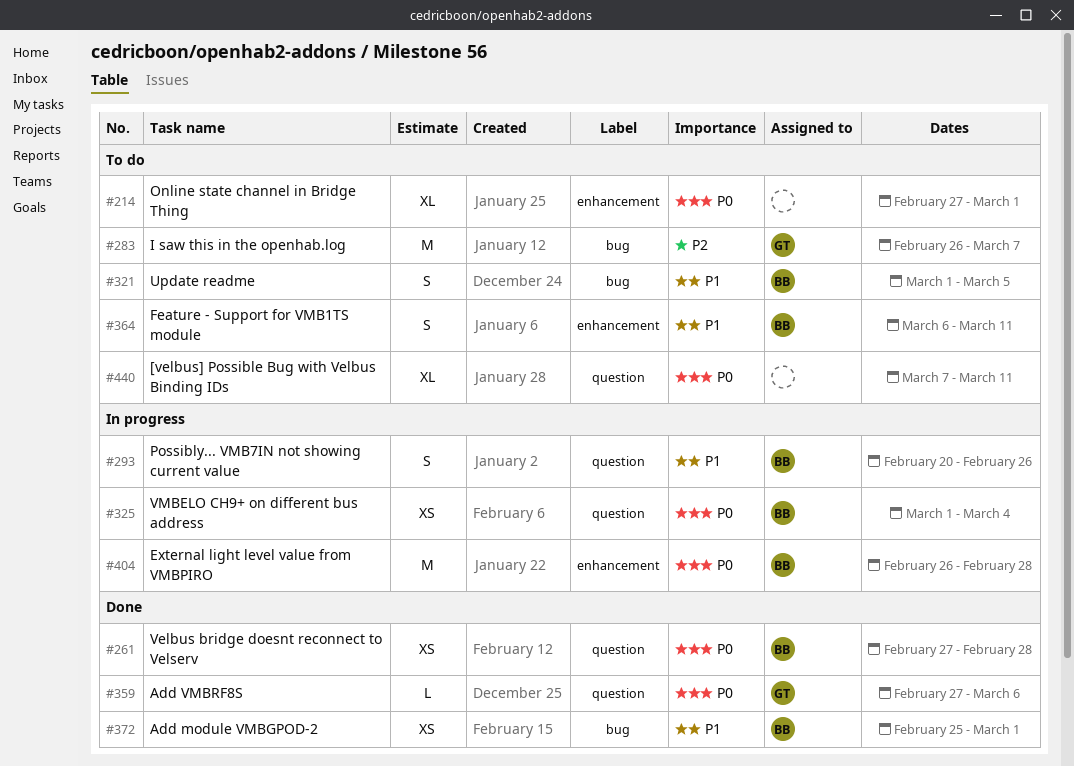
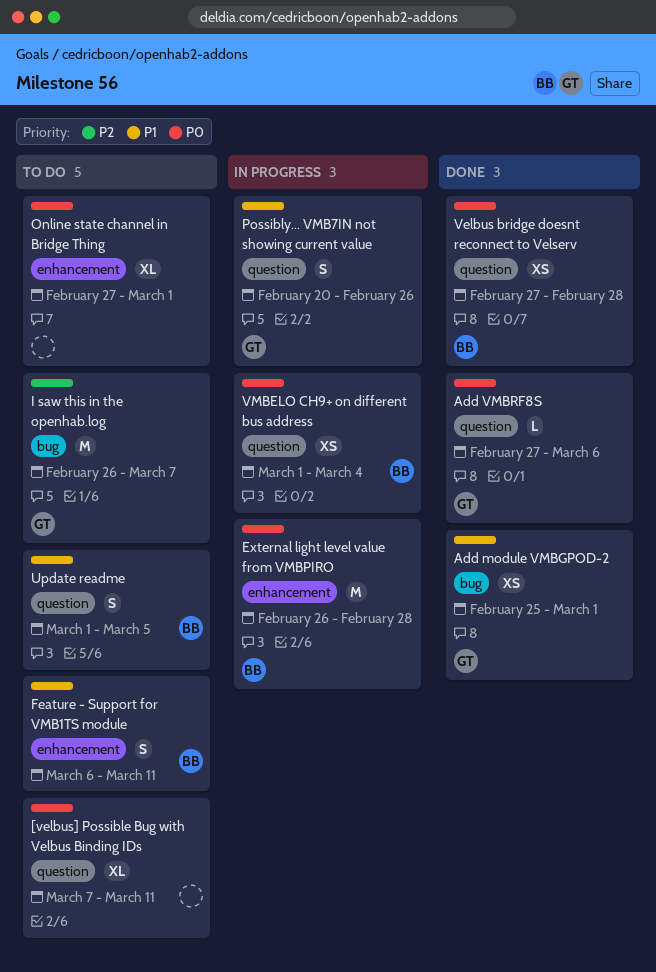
Add module VMBGPOD-2, owner: BB -> GT
Possibly... VMB7IN not showing current value, owner: BB -> GT
Update readme, label: bug -> question

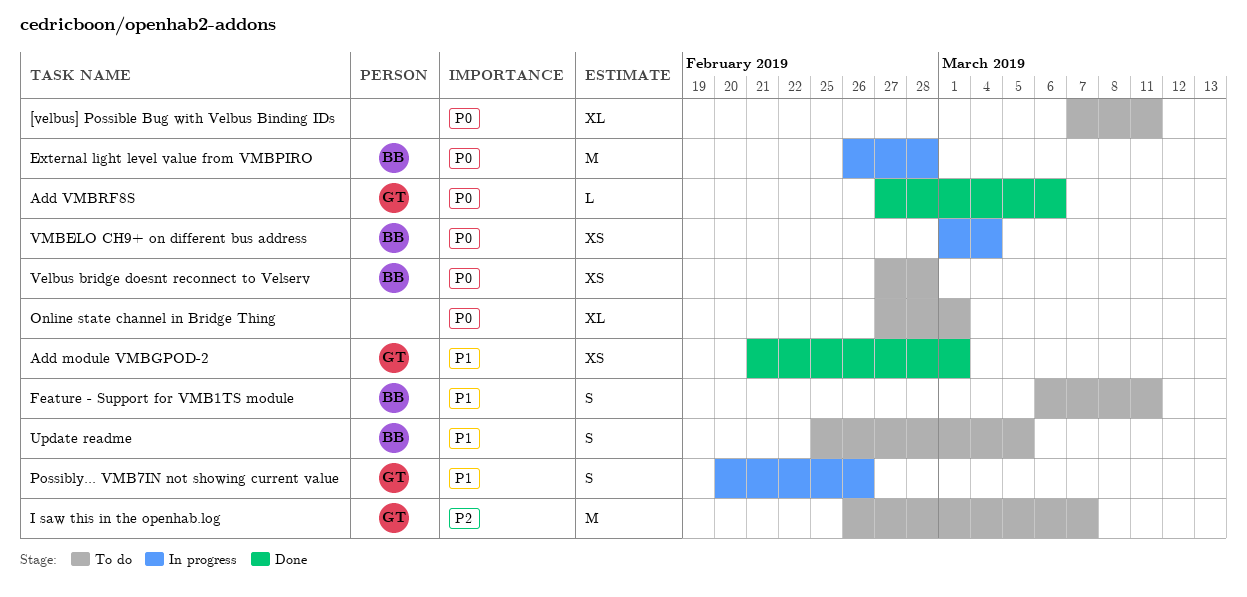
Add module VMBGPOD-2, start: Feb 25 -> Feb 21
Update readme, start: Mar 1 -> Feb 25
Velbus bridge doesnt reconnect to Velserv, status: Done -> To do

